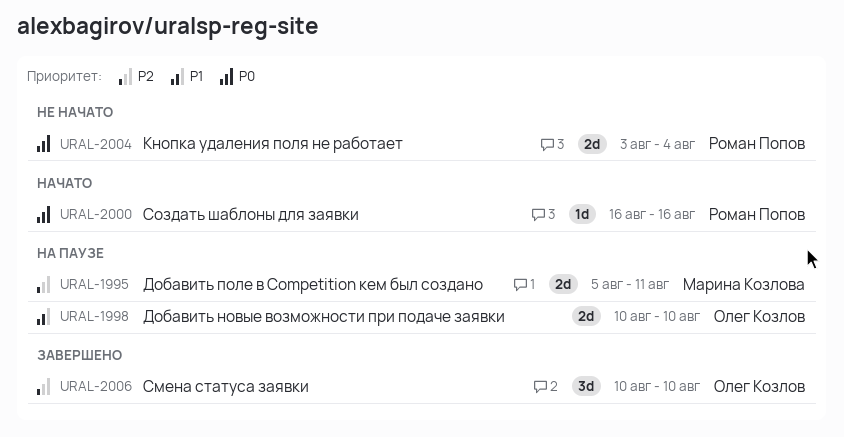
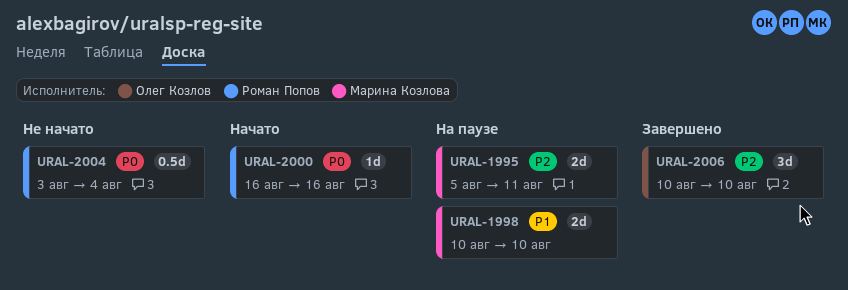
URAL-1998, owner: Олег Козлов -> Марина Козлова
URAL-2004, estimate: 2d -> 0.5d

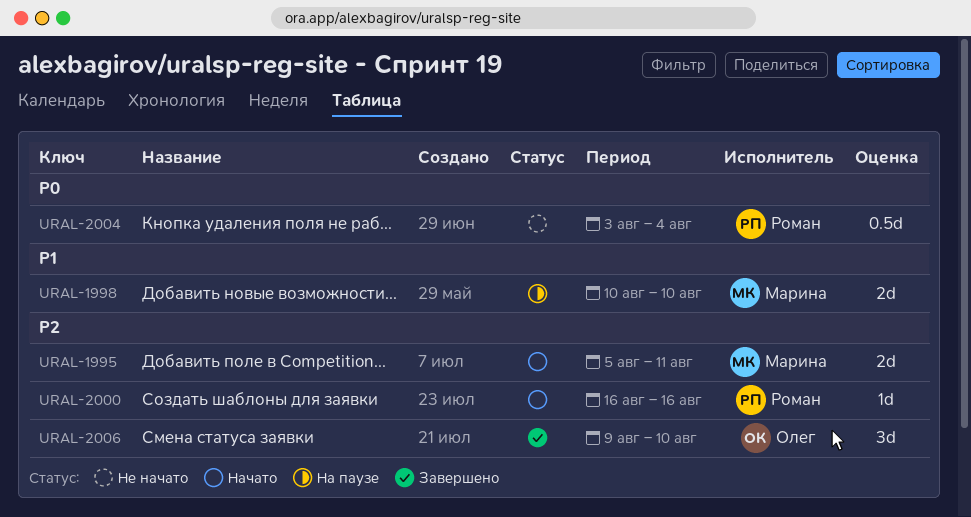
URAL-1995, status: На паузе -> Начато
URAL-2000, priority: P0 -> P2
URAL-2006, start: Aug 10 -> Aug 9

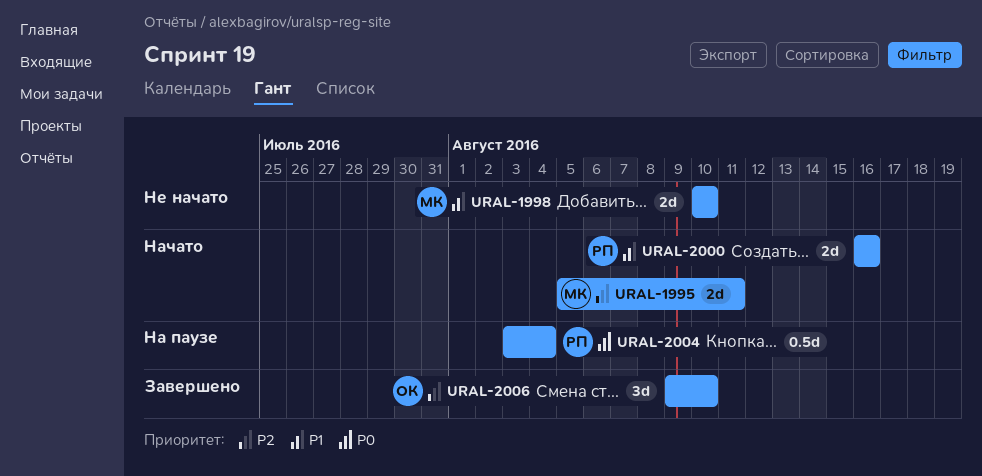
URAL-1998, status: На паузе -> Не начато
URAL-2000, priority: P2 -> P1
URAL-2000, estimate: 1d -> 2d
URAL-2004, status: Не начато -> На паузе

